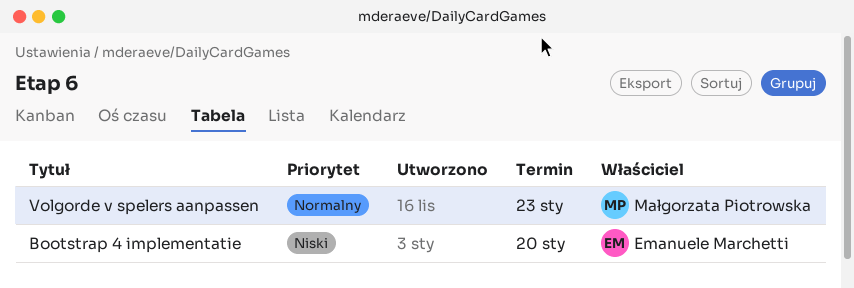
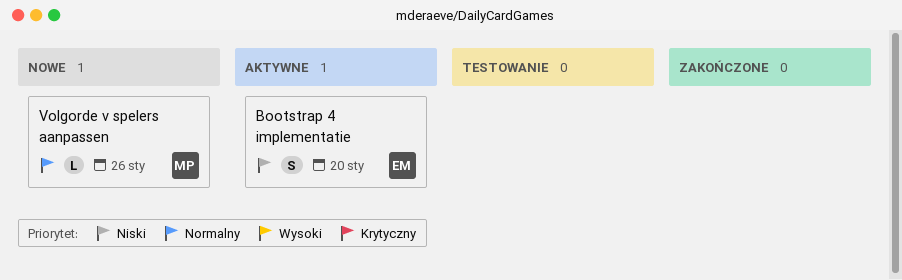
Volgorde v spelers aanpassen, due: Jan 23 -> Jan 26

